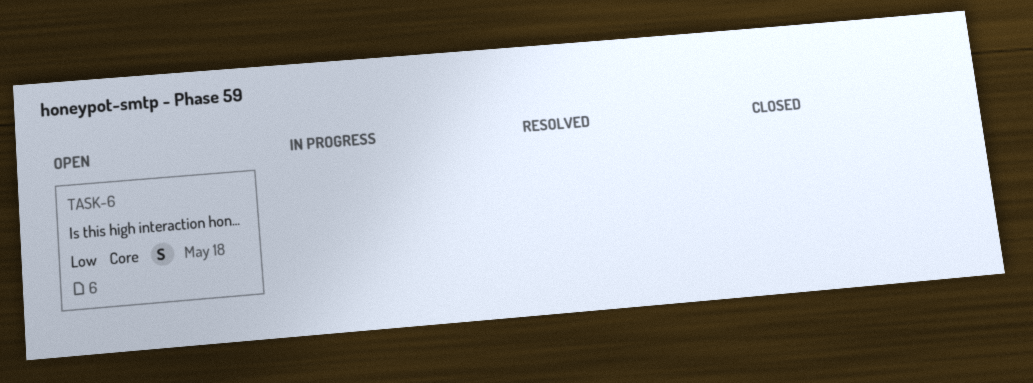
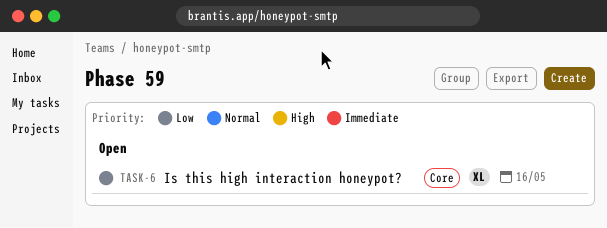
TASK-6, estimate: S -> XL
TASK-6, due: May 18 -> May 16

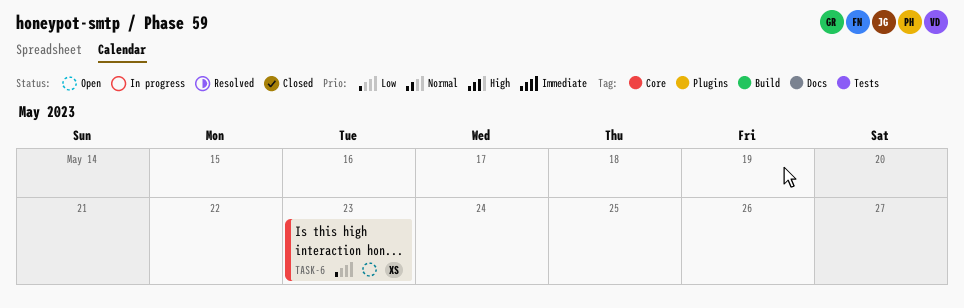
TASK-6, estimate: XL -> XS
TASK-6, due: May 16 -> May 23

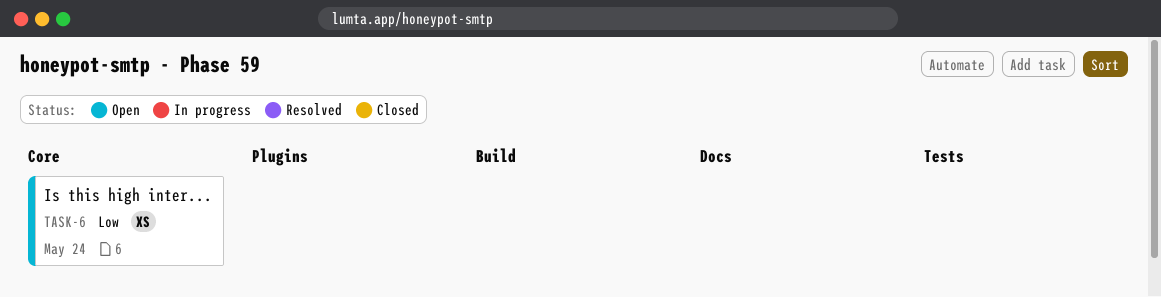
TASK-6, due: May 23 -> May 24

